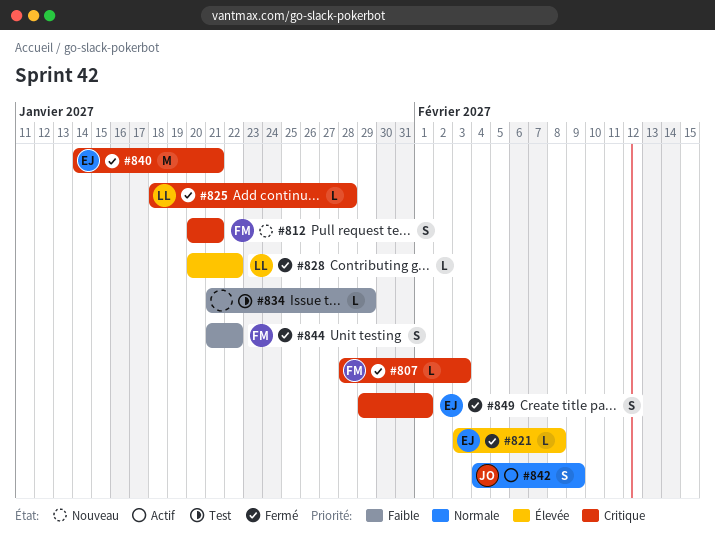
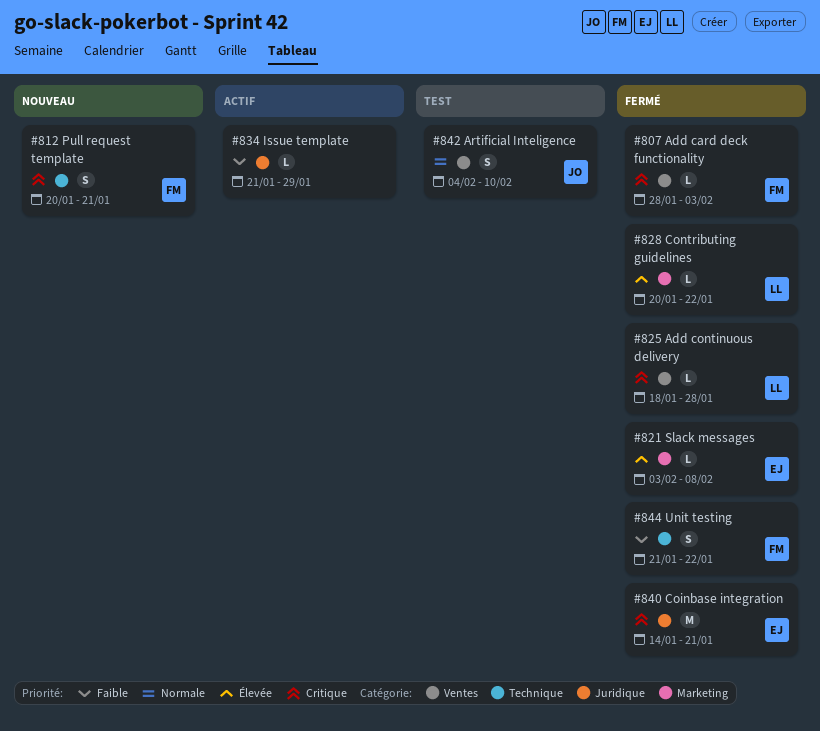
#834, status: Test -> Actif
#842, status: Actif -> Test
#842, due: Feb 9 -> Feb 10
#849: present -> none

